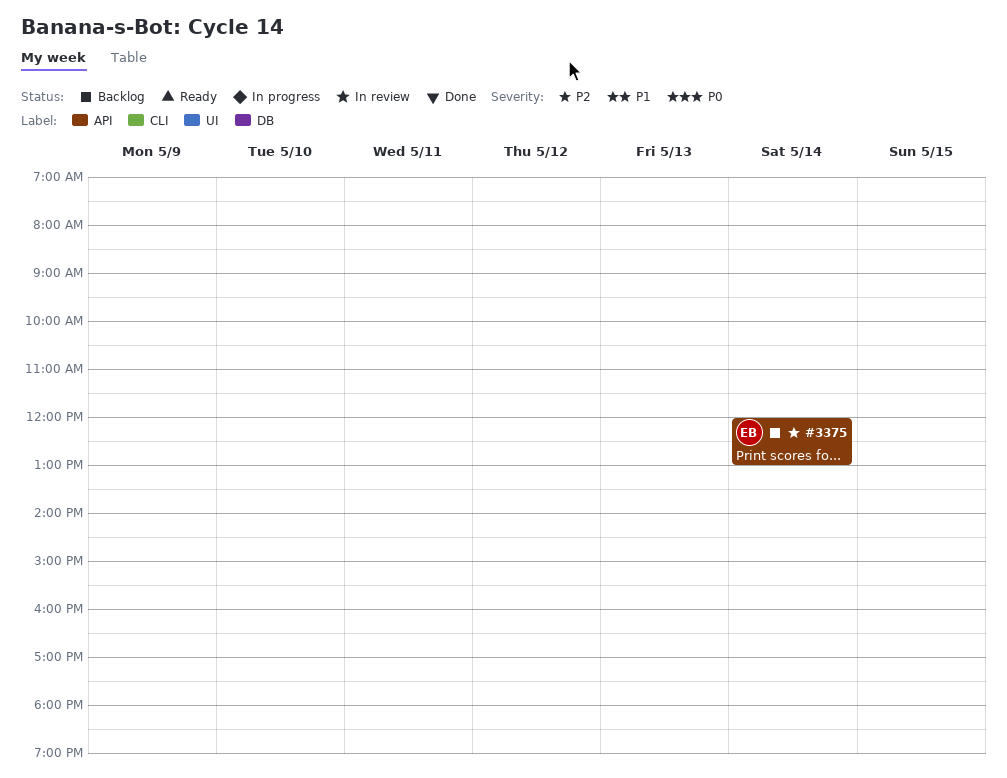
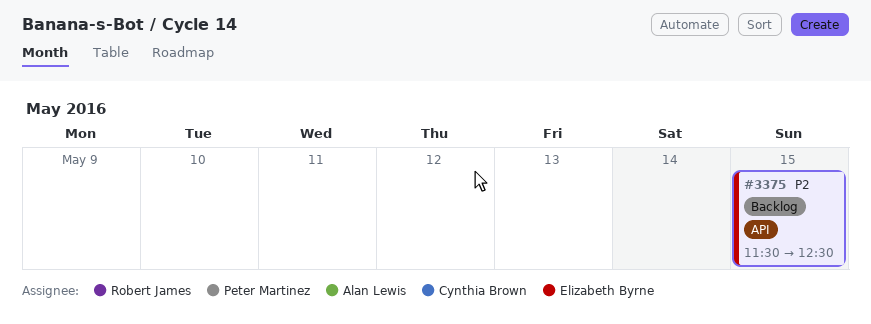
#3375, day: May 14 -> May 15
#3375, begins: 12:00 -> 11:30
#3375, ends: 13:00 -> 12:30

